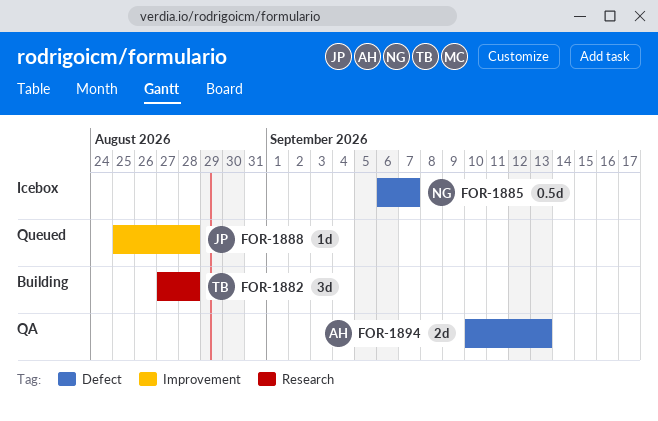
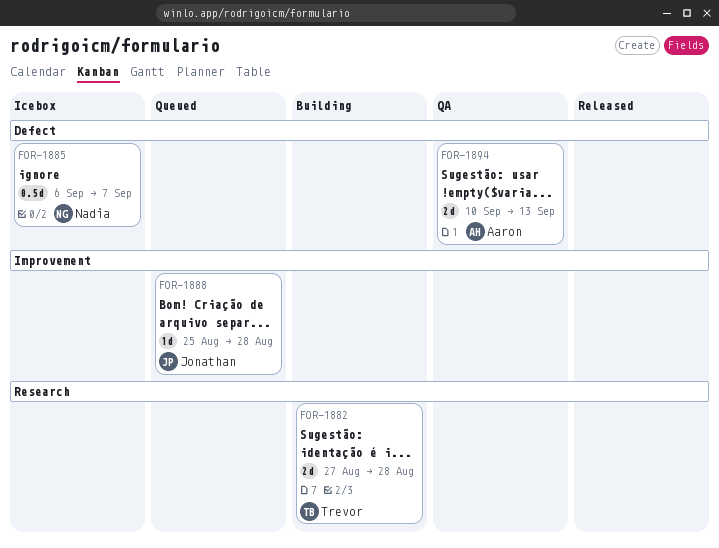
FOR-1882, estimate: 3d -> 2d

